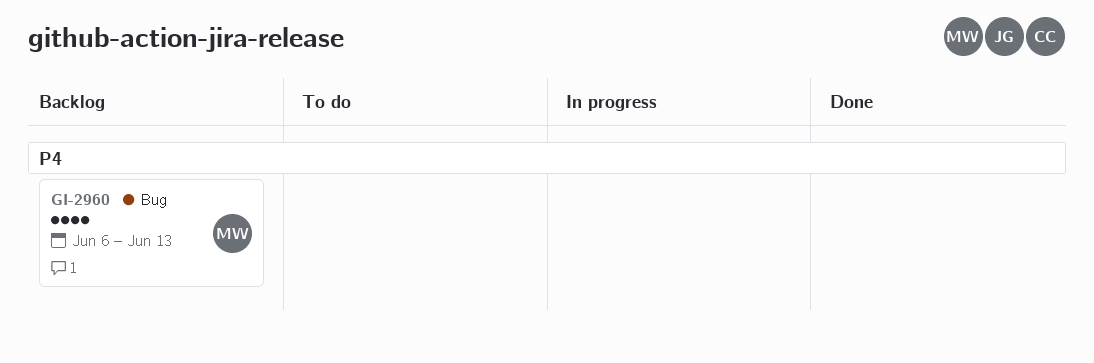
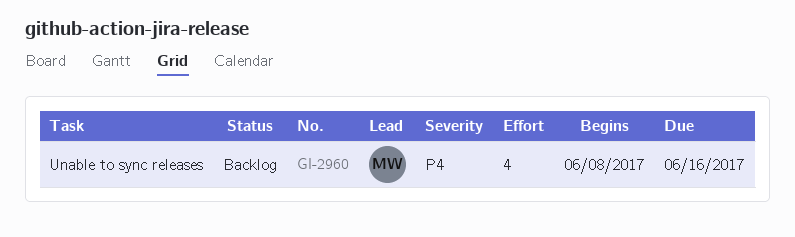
GI-2960, start: Jun 6 -> Jun 8
GI-2960, due: Jun 13 -> Jun 16

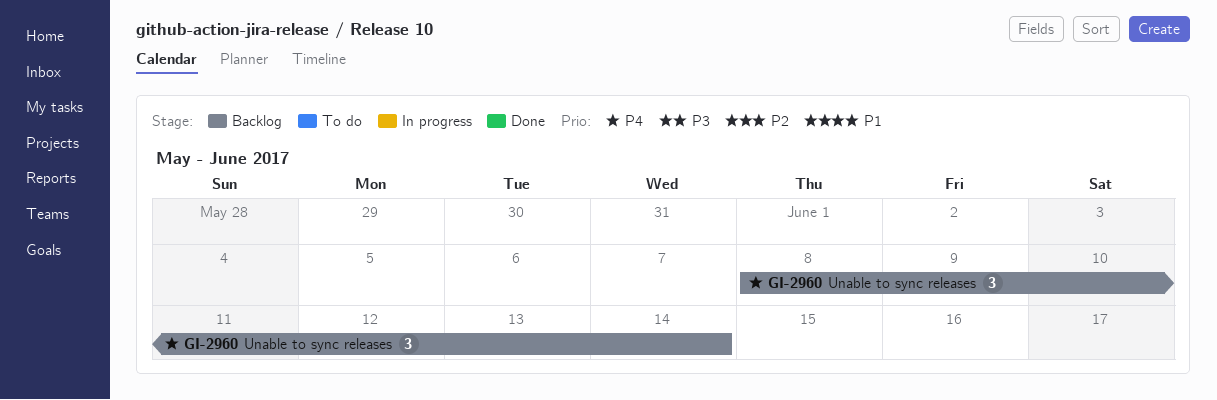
GI-2960, estimate: 4 -> 3
GI-2960, due: Jun 16 -> Jun 14

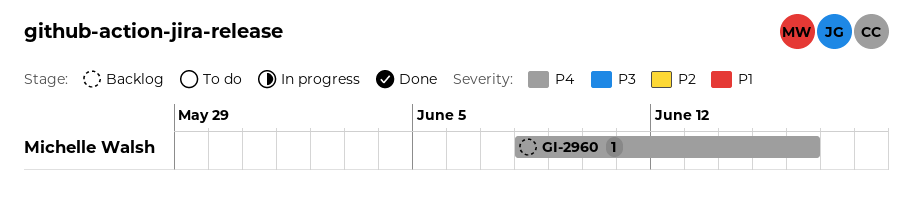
GI-2960, estimate: 3 -> 1
GI-2960, due: Jun 14 -> Jun 16

